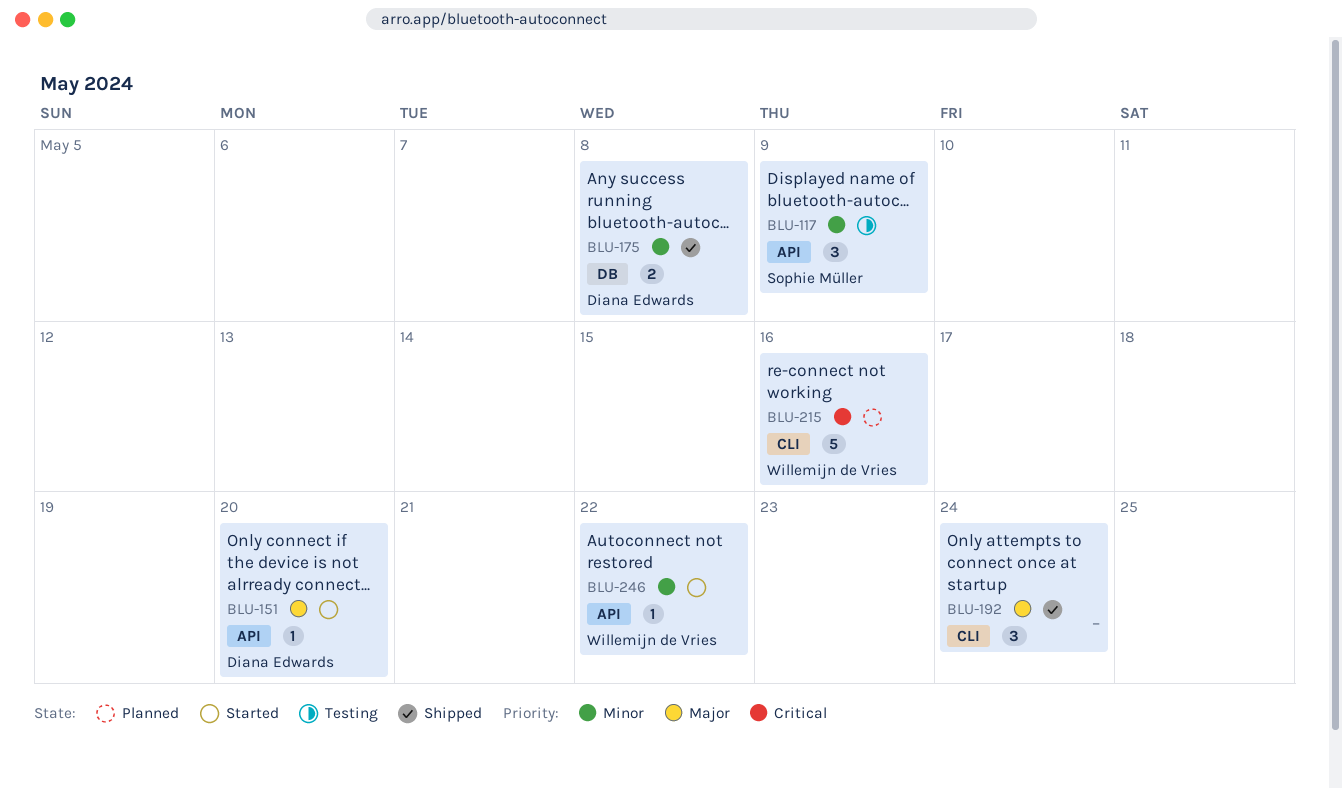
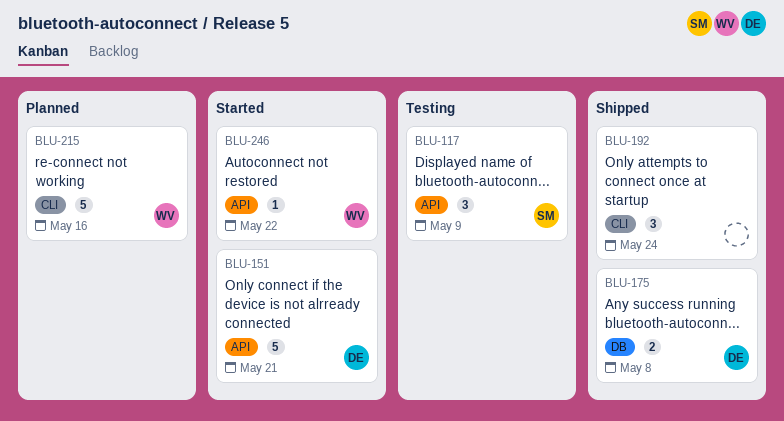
BLU-151, estimate: 1 -> 5
BLU-151, due: May 20 -> May 21

